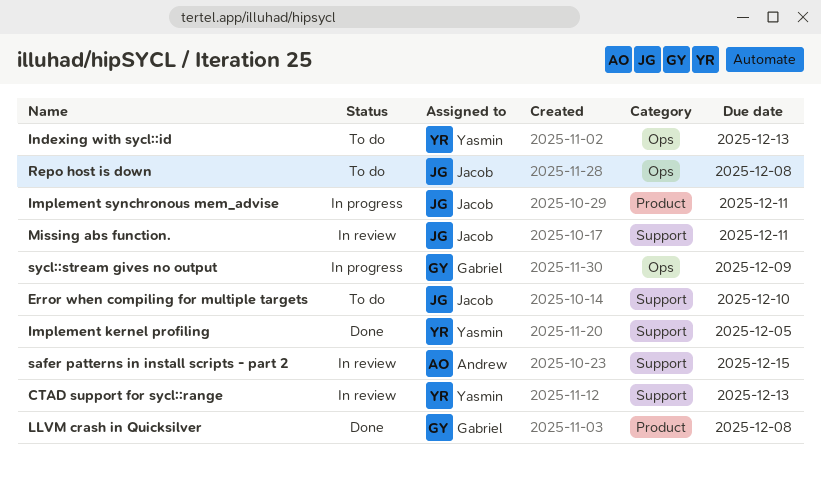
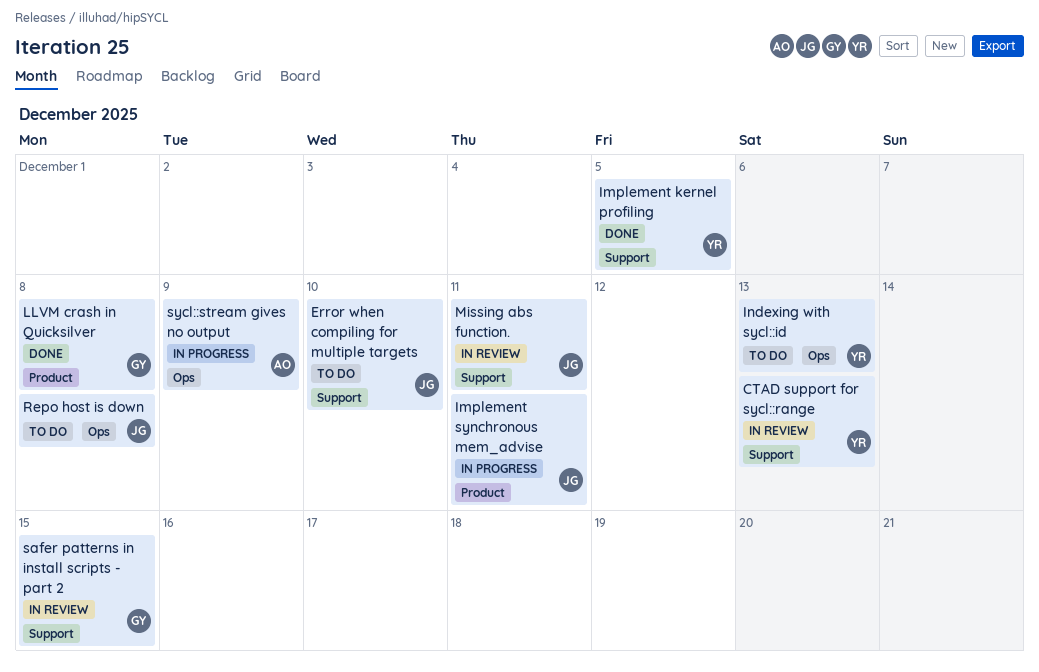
safer patterns in install scripts - part 2, owner: Andrew -> Gabriel
sycl::stream gives no output, owner: Gabriel -> Andrew

